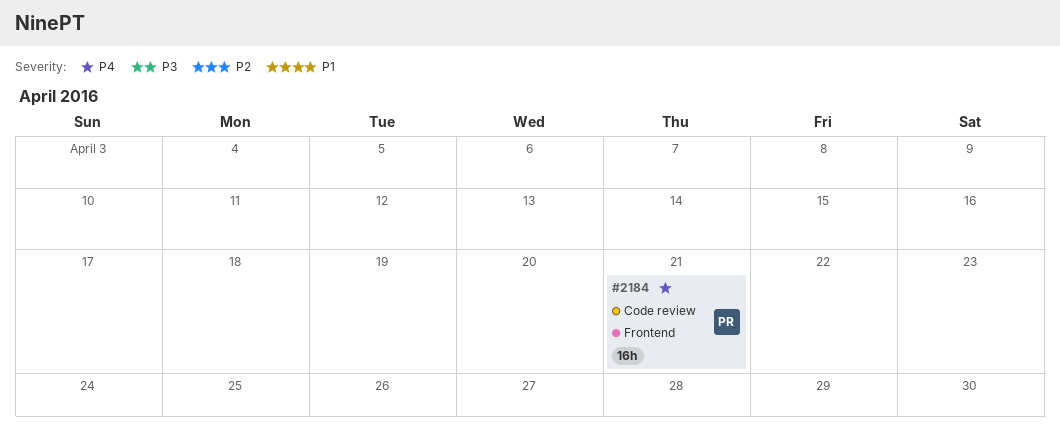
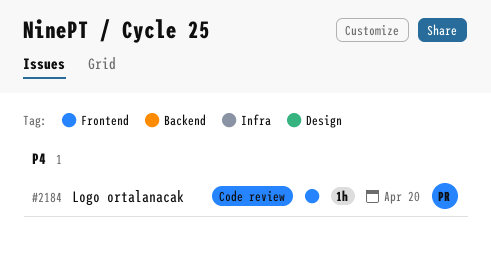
#2184, estimate: 16h -> 1h
#2184, due: Apr 21 -> Apr 20

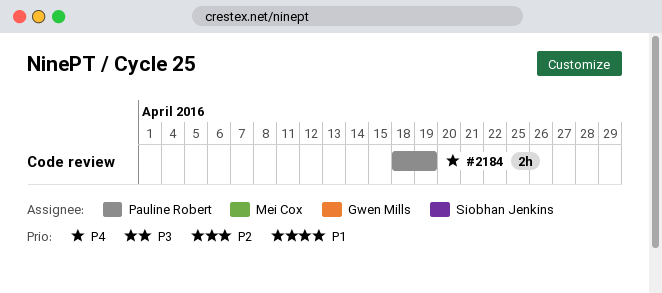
#2184, estimate: 1h -> 2h
#2184, due: Apr 20 -> Apr 19

